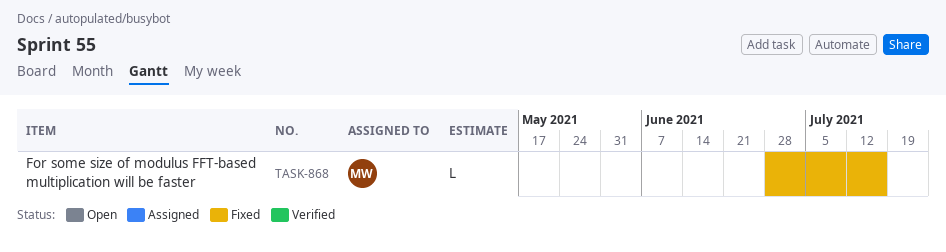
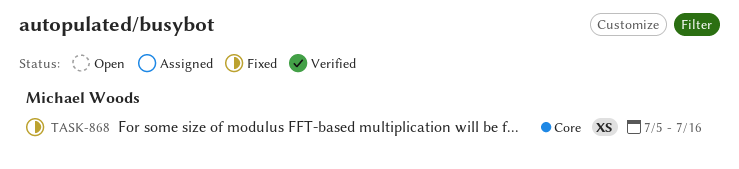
TASK-868, estimate: L -> XS
TASK-868, start: Jun 28 -> Jul 5

